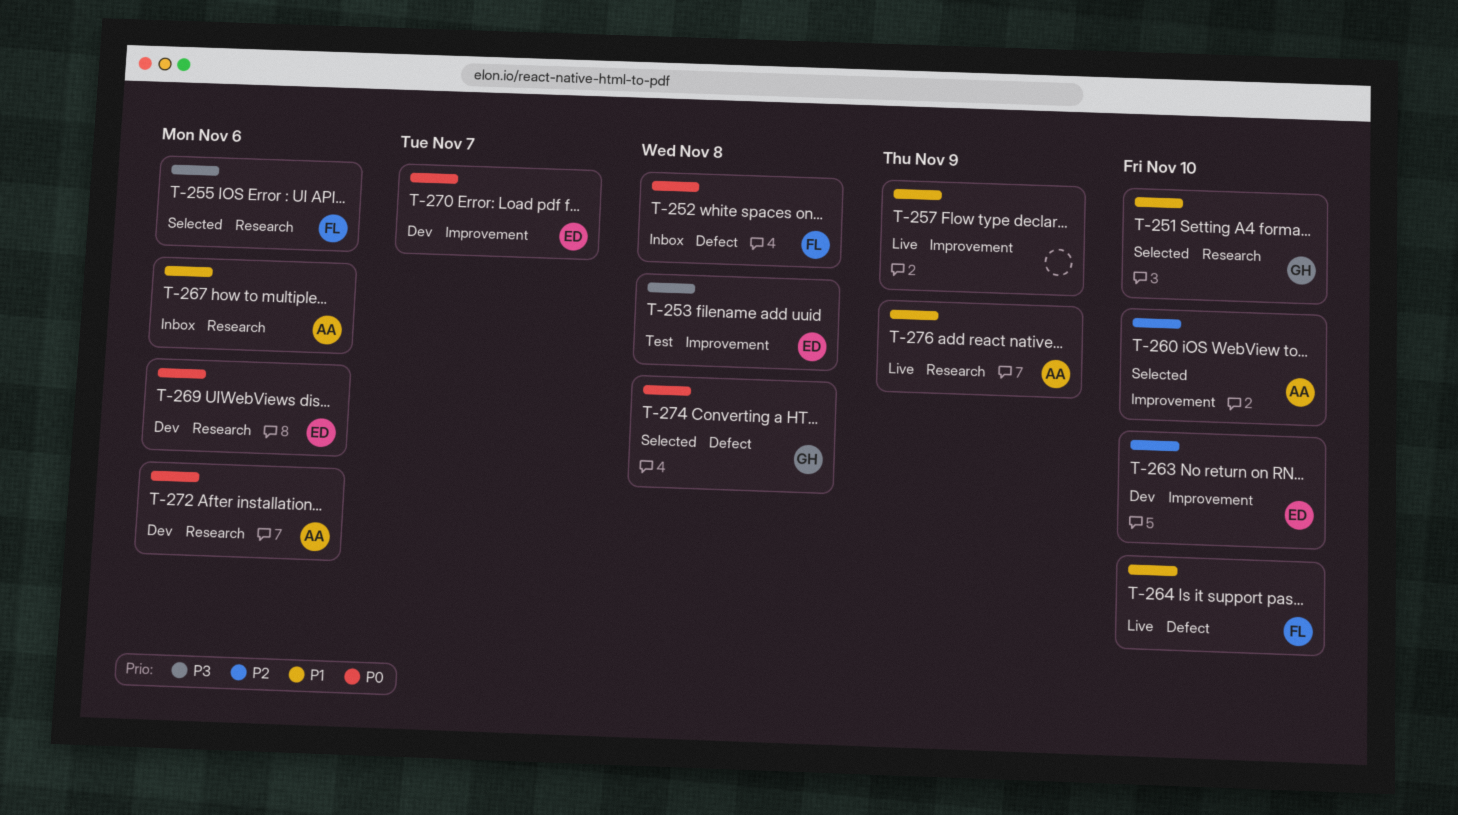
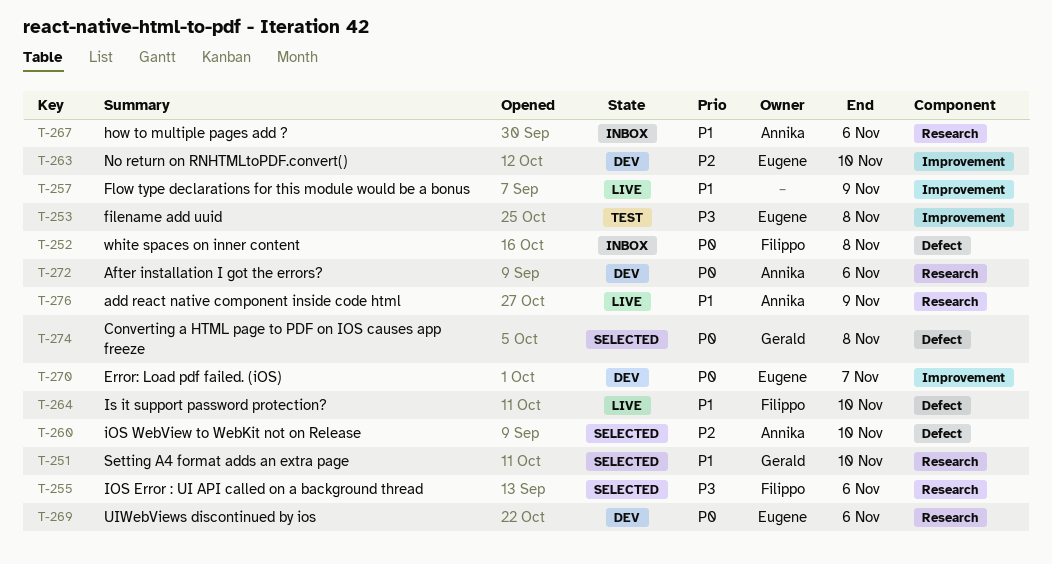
T-260, label: Improvement -> Defect

